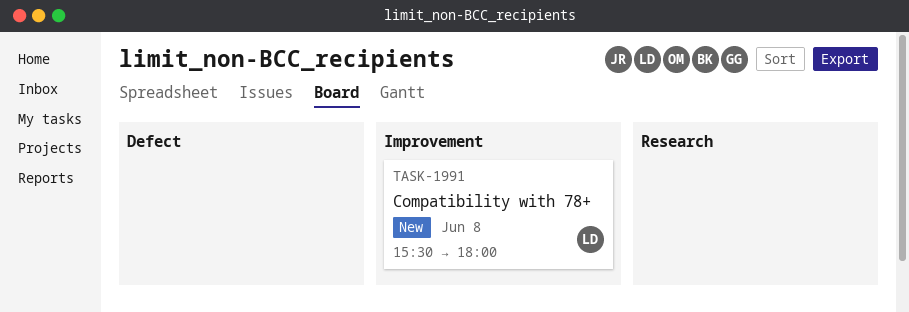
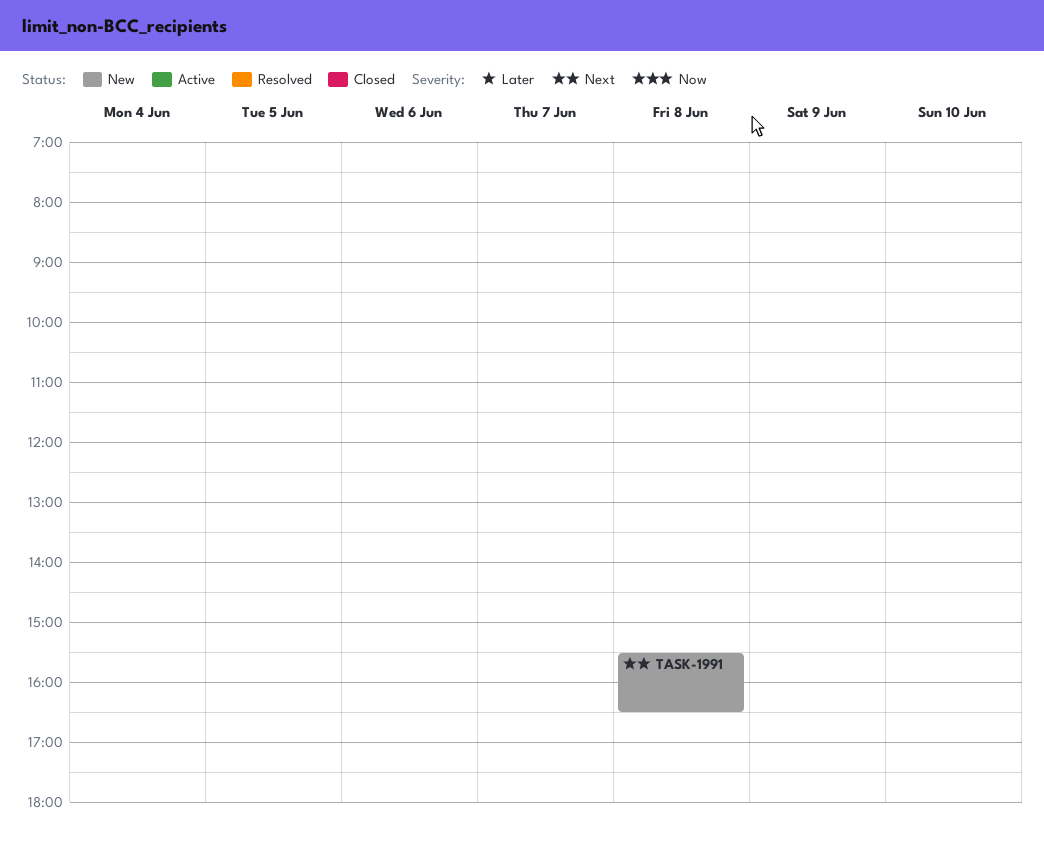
TASK-1991, ends: 18:00 -> 16:30

